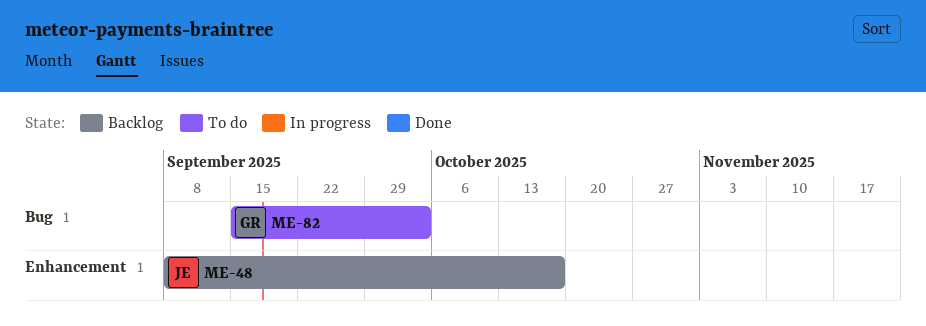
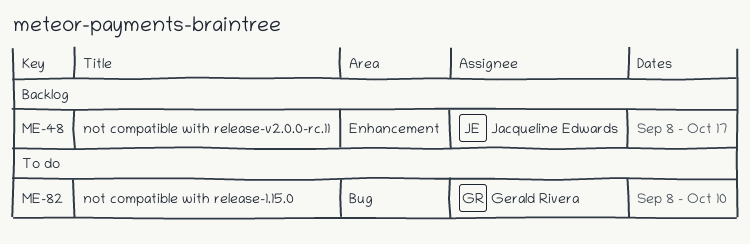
ME-82, start: Sep 15 -> Sep 8
ME-82, due: Oct 3 -> Oct 10

